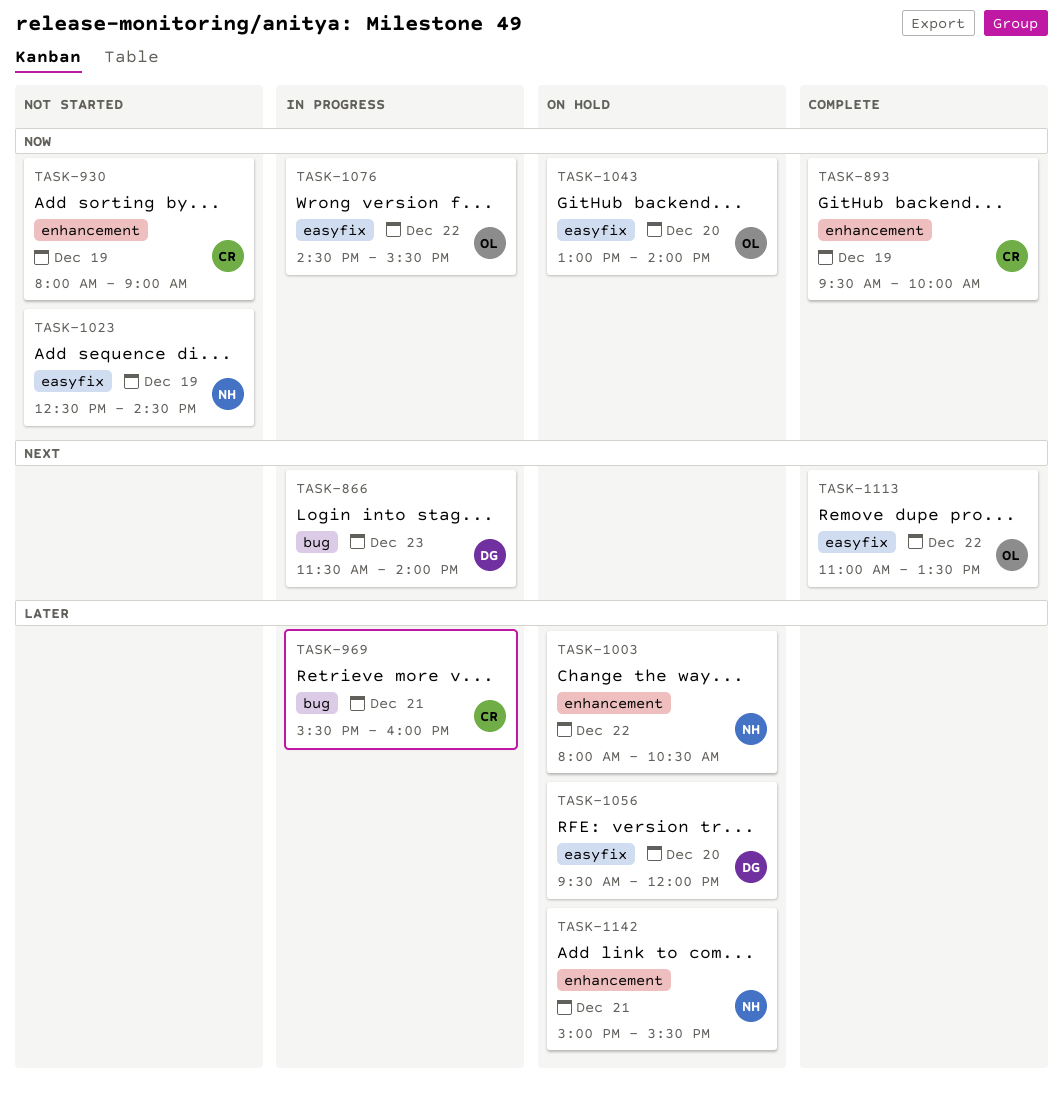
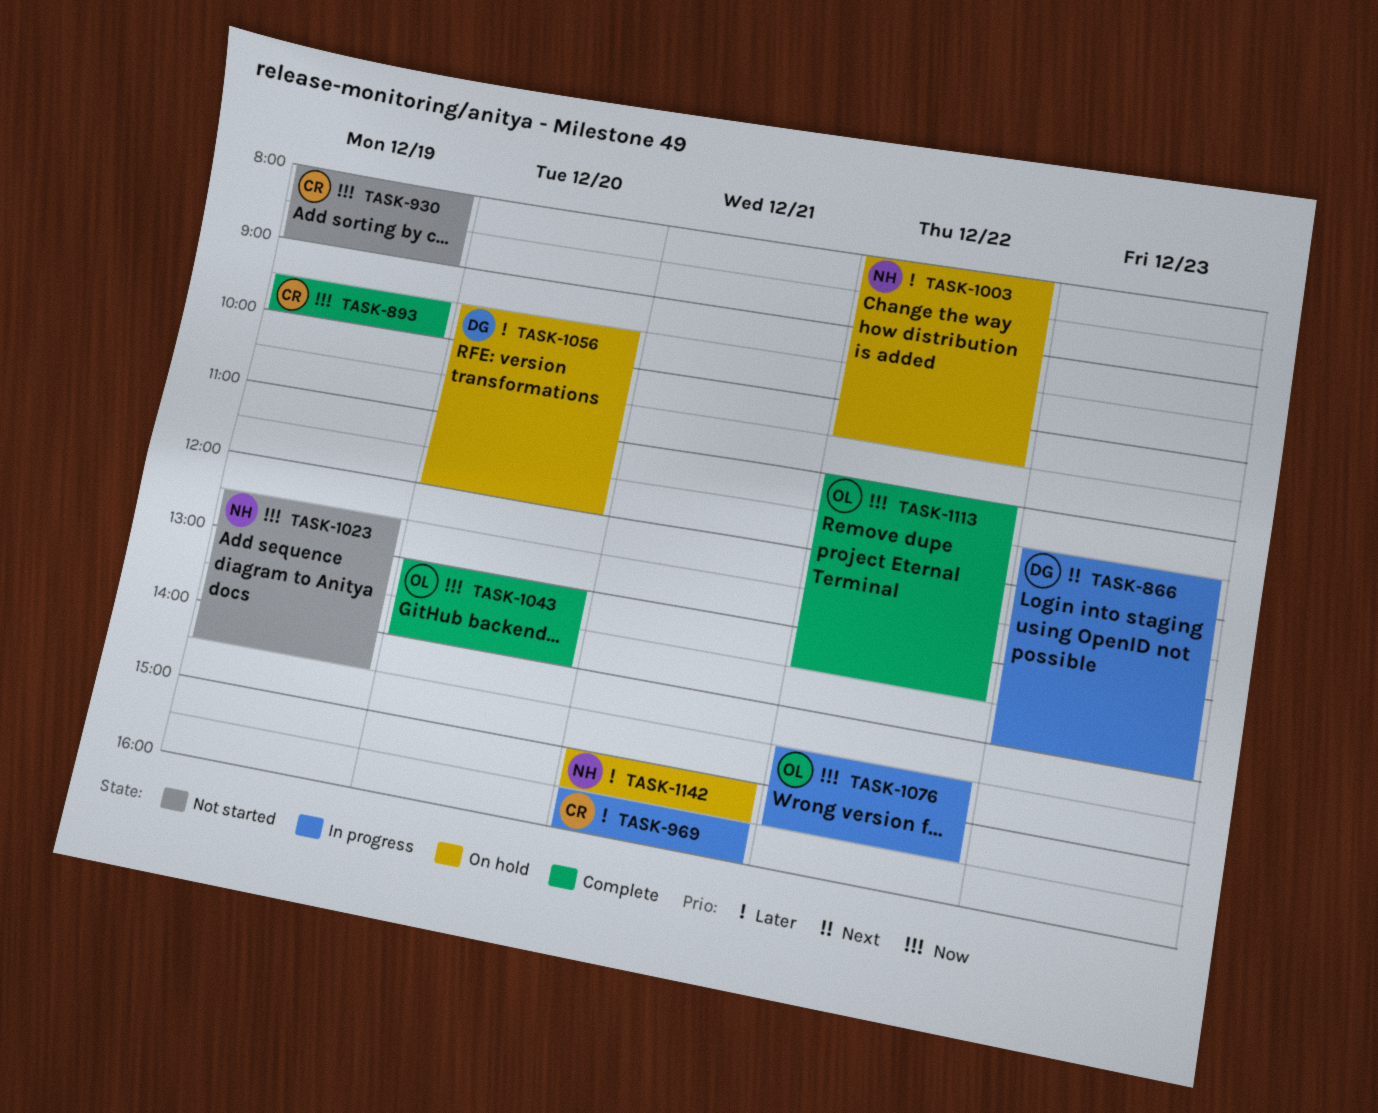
TASK-1043, status: On hold -> Complete
TASK-1113, priority: Next -> Now

